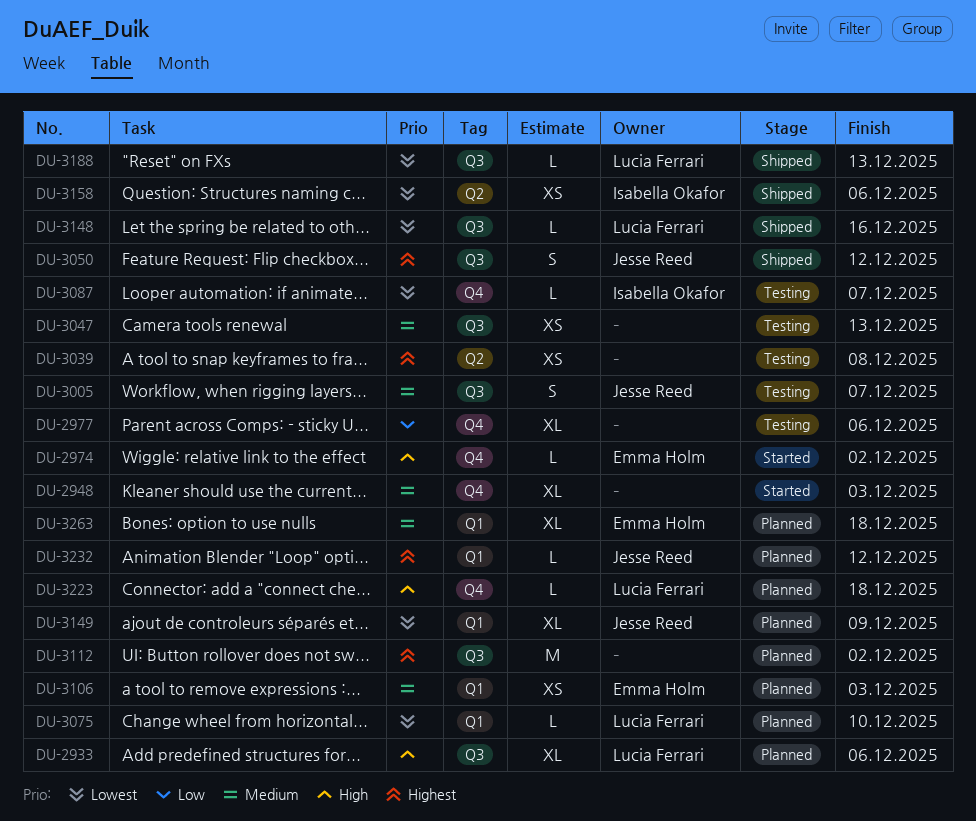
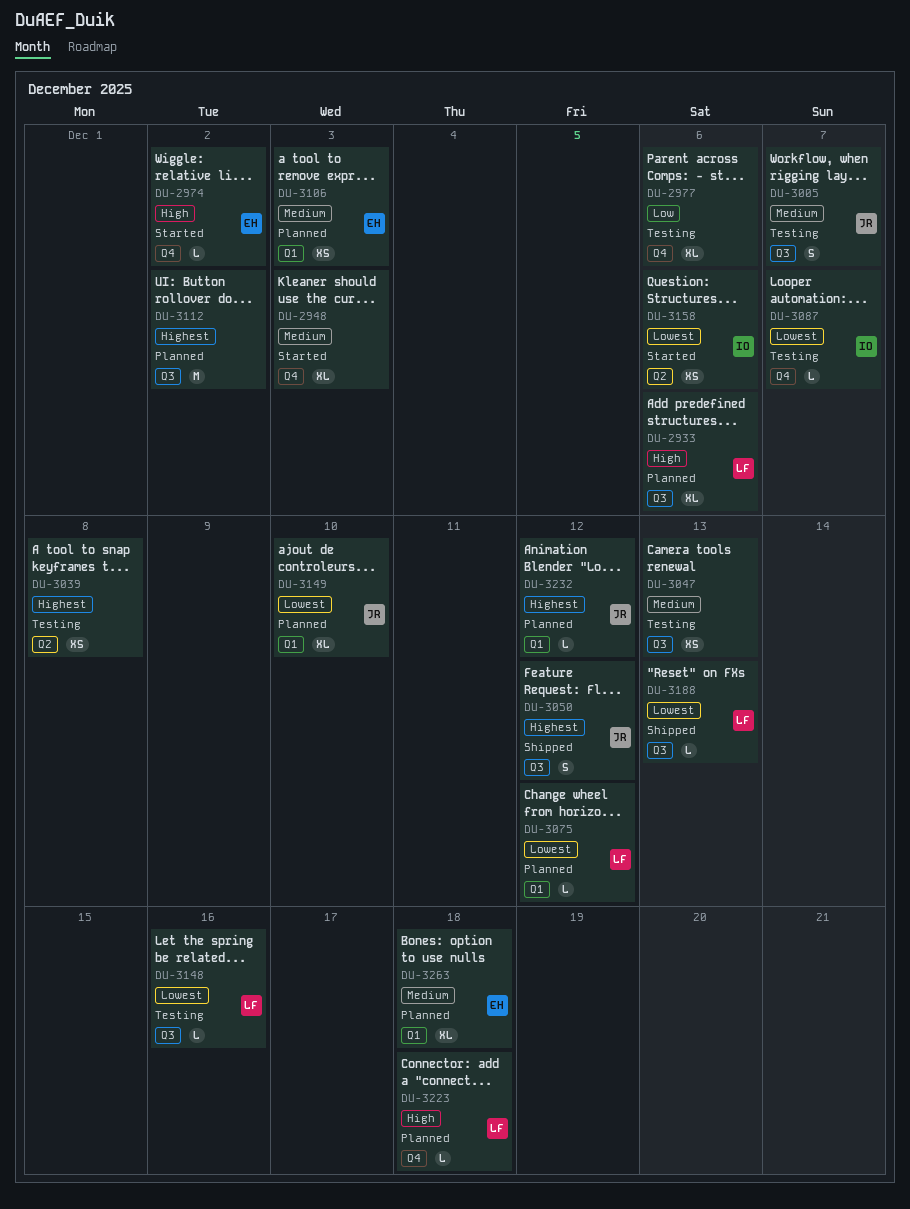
DU-3075, due: Dec 10 -> Dec 12
DU-3148, status: Shipped -> Testing
DU-3149, due: Dec 9 -> Dec 10
DU-3158, status: Shipped -> Started

